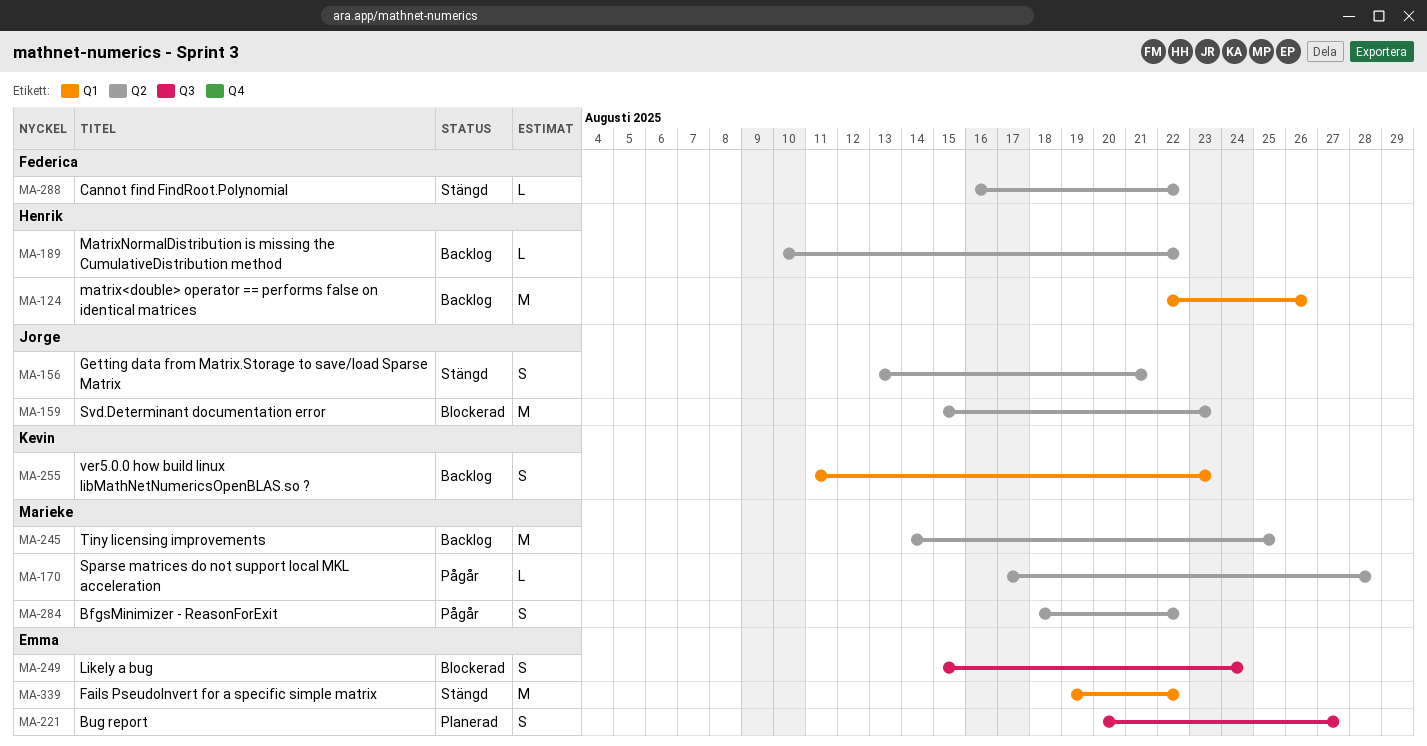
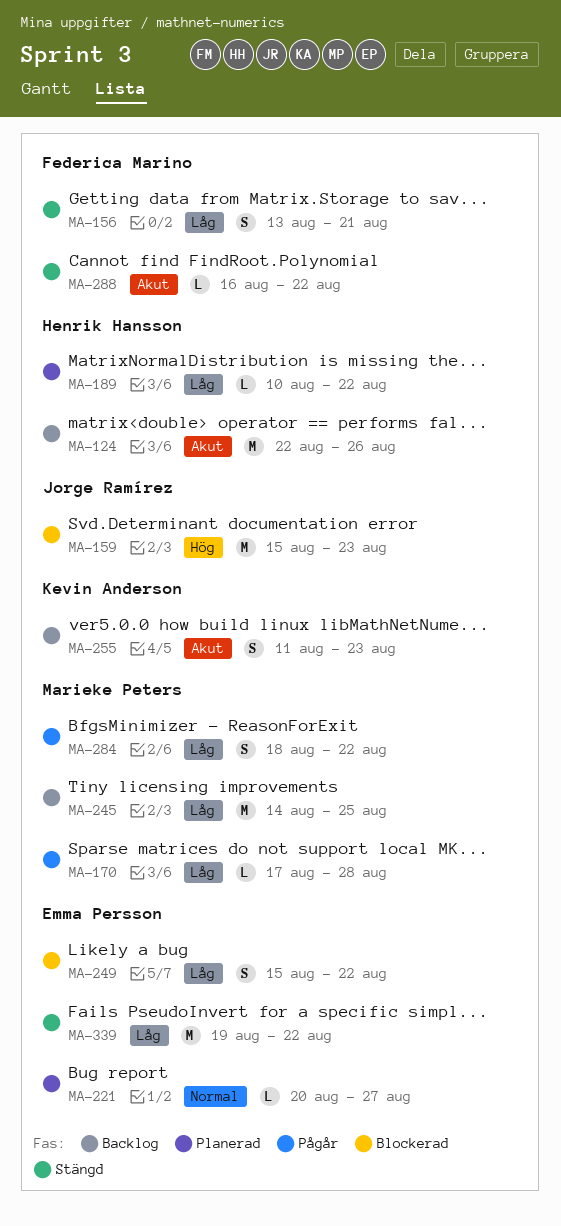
MA-156, owner: Jorge Ramírez -> Federica Marino
MA-189, status: Backlog -> Planerad
MA-221, estimate: S -> L
MA-249, due: Aug 24 -> Aug 22

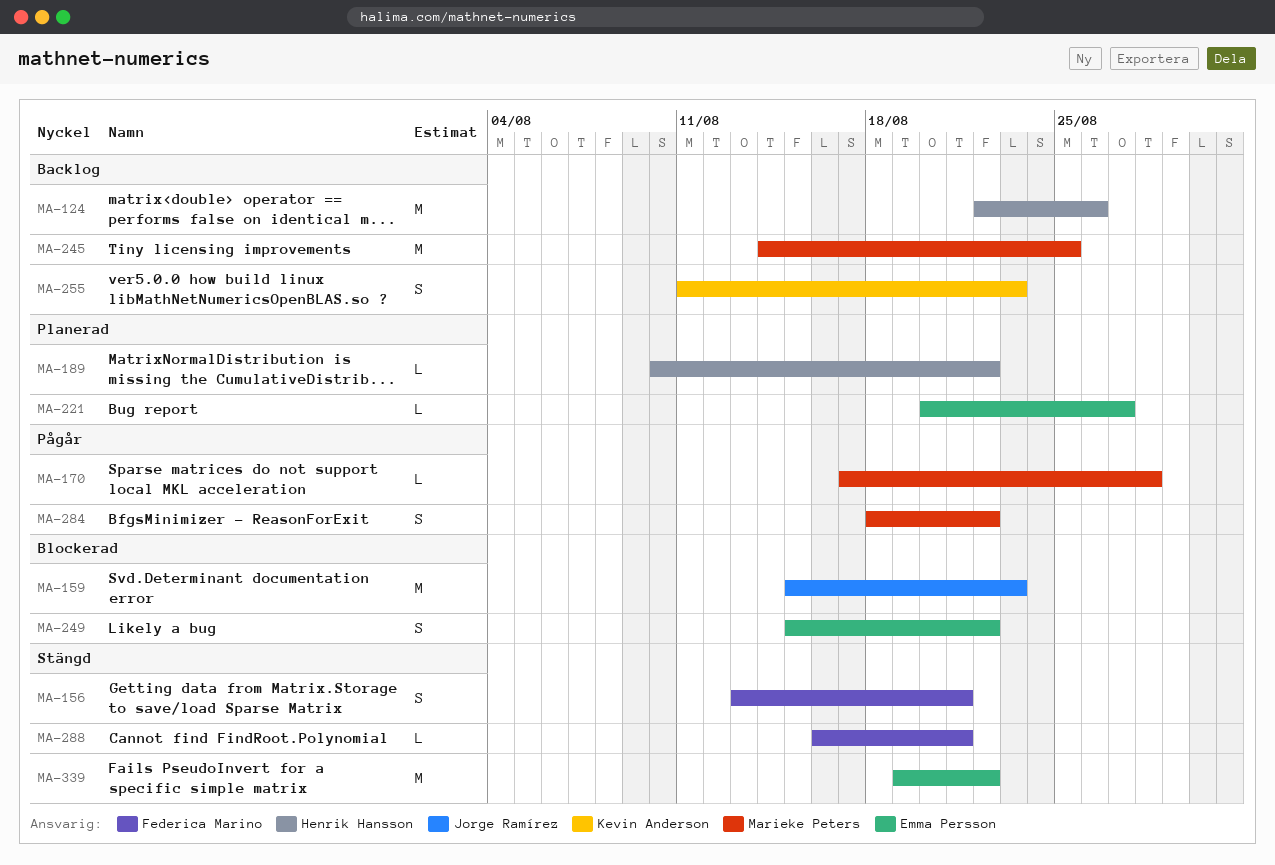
MA-288, due: Aug 22 -> Aug 21

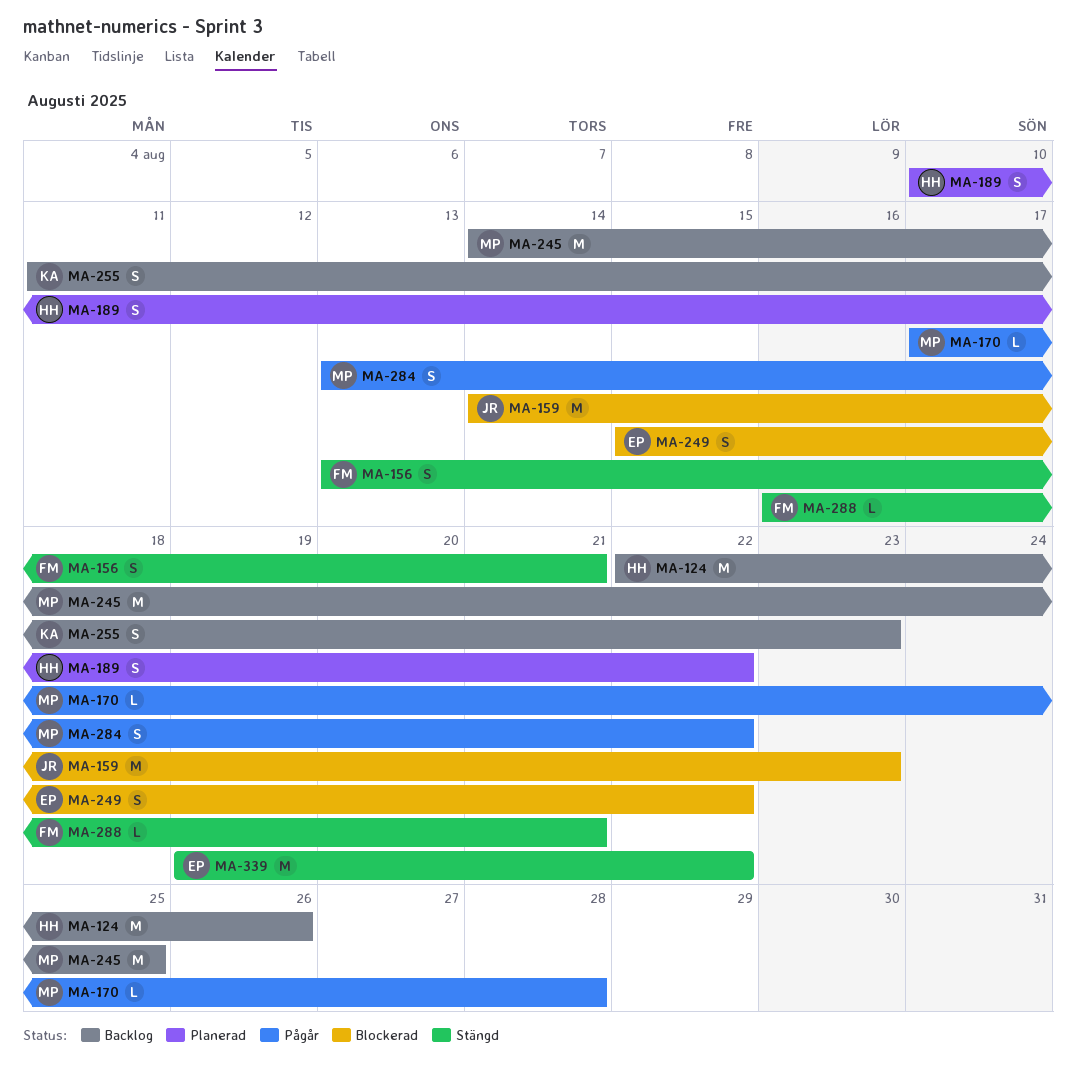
MA-159, start: Aug 15 -> Aug 14
MA-189, estimate: L -> S
MA-221: present -> none
MA-284, start: Aug 18 -> Aug 13

